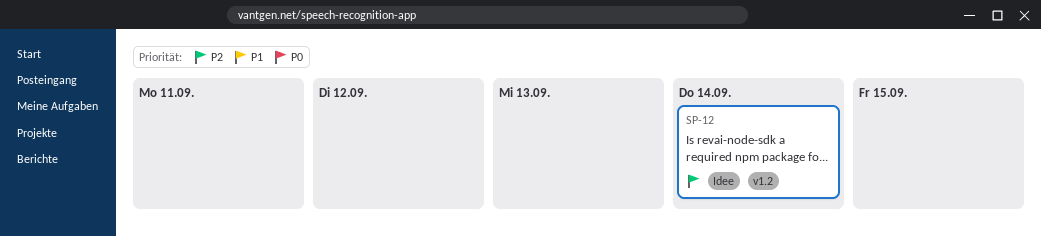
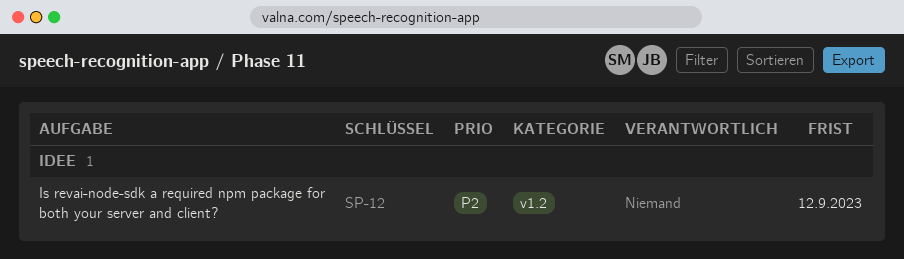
SP-12, due: Sep 14 -> Sep 12

